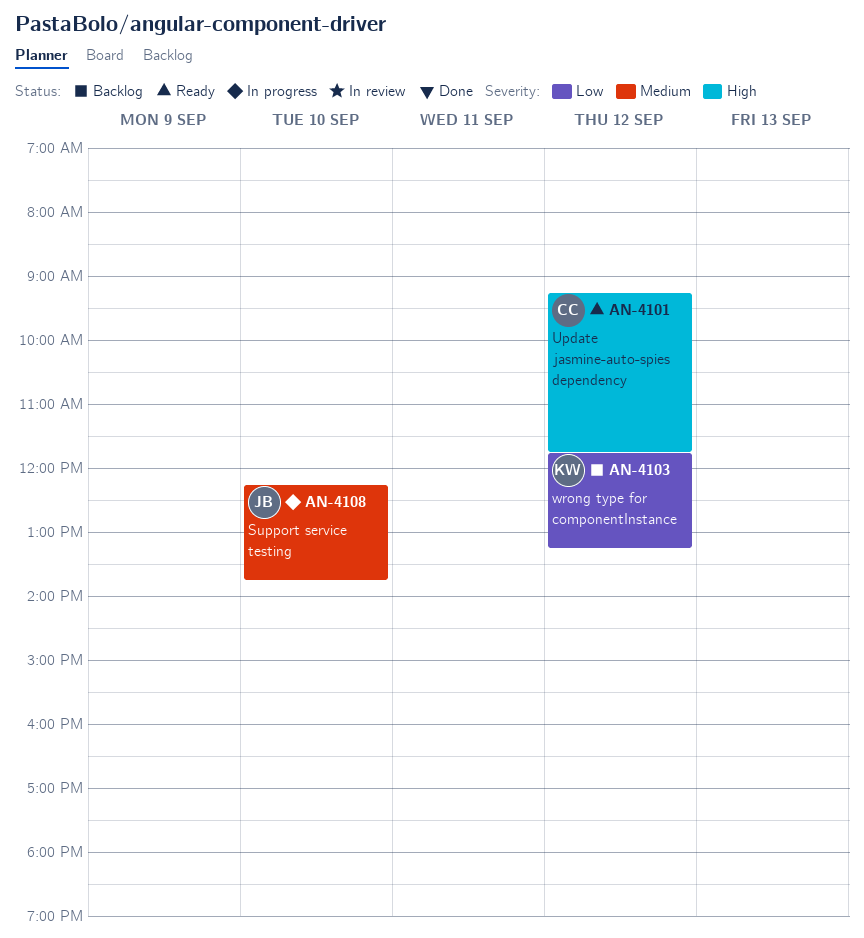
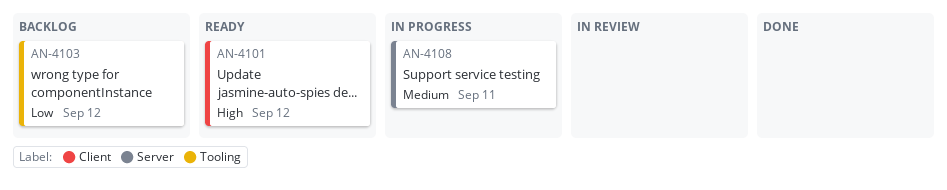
AN-4108, day: Sep 10 -> Sep 11

